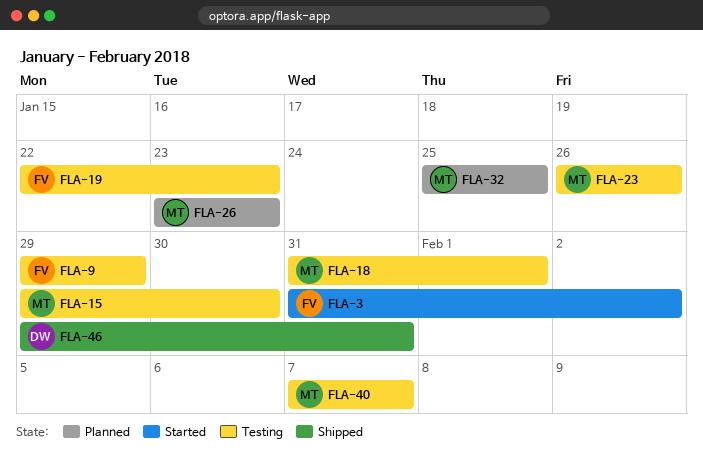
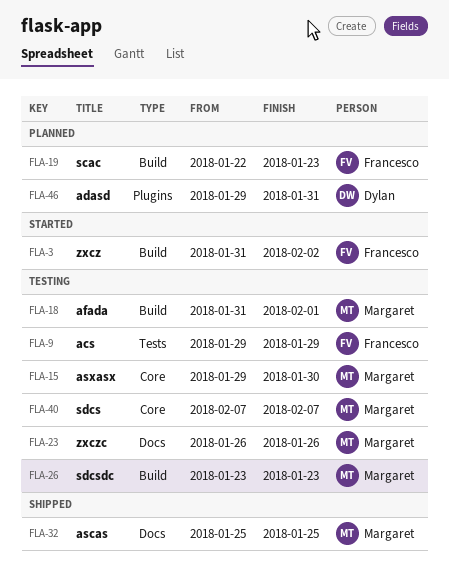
FLA-19, status: Testing -> Planned
FLA-26, status: Planned -> Testing
FLA-32, status: Planned -> Shipped
FLA-46, status: Shipped -> Planned

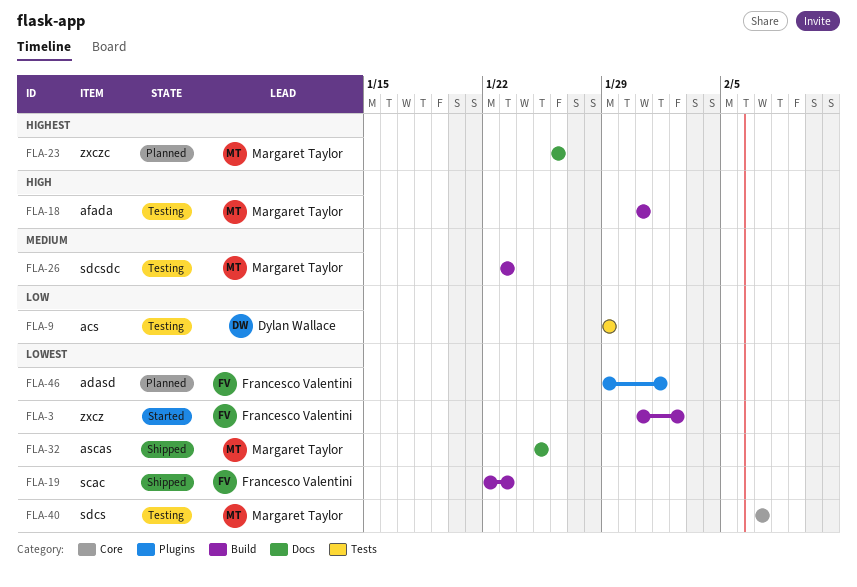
FLA-9, owner: Francesco Valentini -> Dylan Wallace
FLA-15: present -> none
FLA-18, due: Feb 1 -> Jan 31
FLA-19, status: Planned -> Shipped
FLA-23, status: Testing -> Planned
FLA-46, owner: Dylan Wallace -> Francesco Valentini
FLA-46, due: Jan 31 -> Feb 1

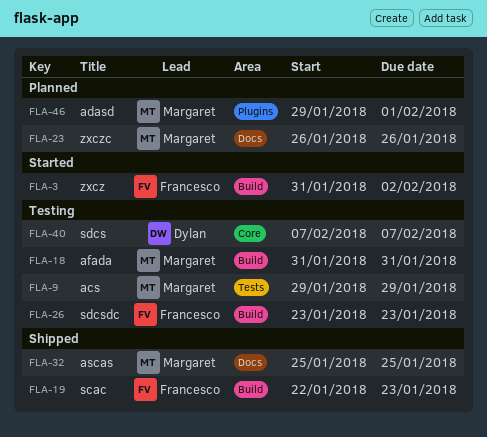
FLA-9, owner: Dylan Wallace -> Margaret Taylor
FLA-26, owner: Margaret Taylor -> Francesco Valentini
FLA-40, owner: Margaret Taylor -> Dylan Wallace
FLA-46, owner: Francesco Valentini -> Margaret Taylor

